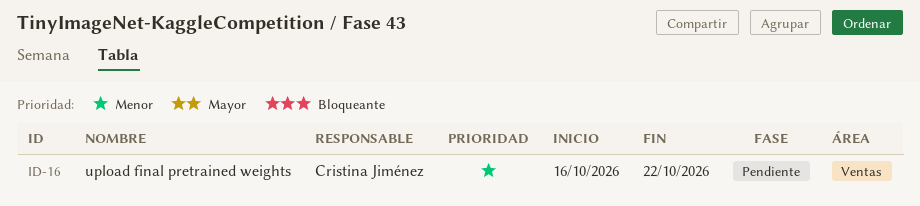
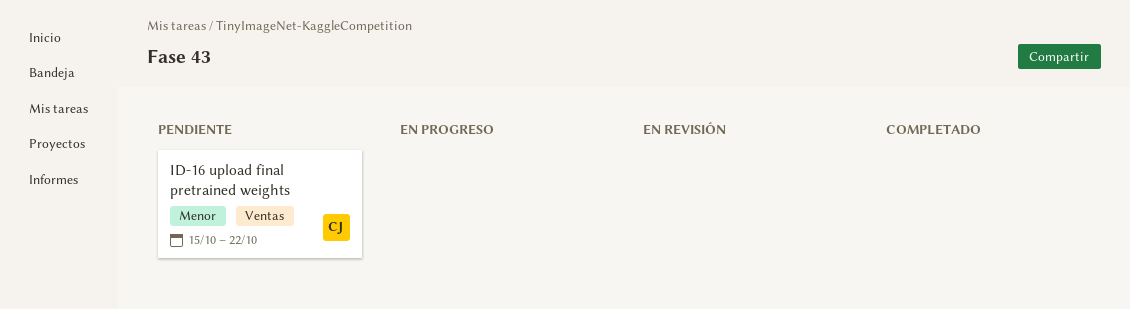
ID-16, start: Oct 16 -> Oct 15

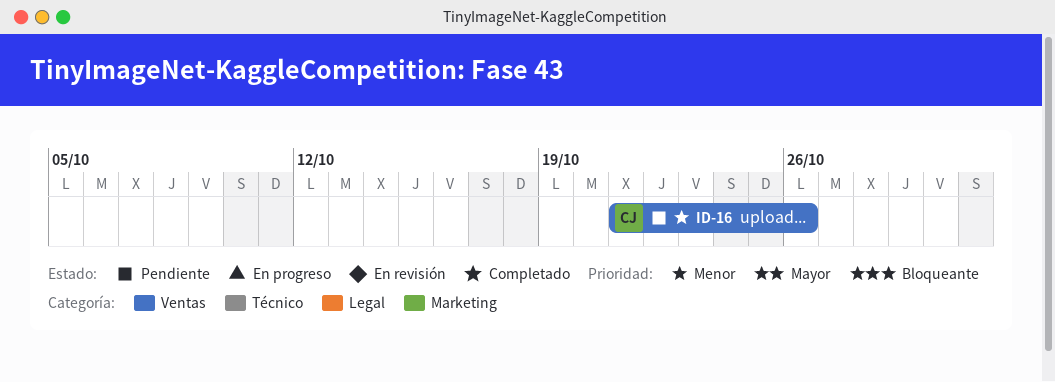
ID-16, start: Oct 15 -> Oct 21
ID-16, due: Oct 22 -> Oct 26

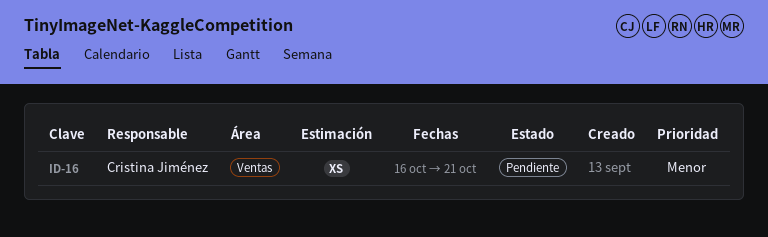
ID-16, start: Oct 21 -> Oct 16
ID-16, due: Oct 26 -> Oct 21

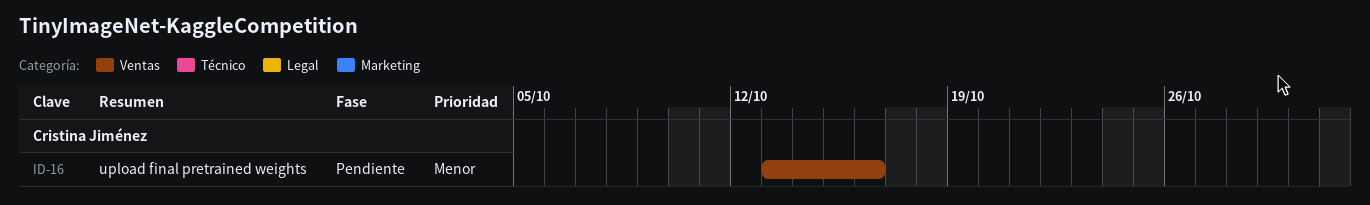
ID-16, start: Oct 16 -> Oct 13
ID-16, due: Oct 21 -> Oct 16

